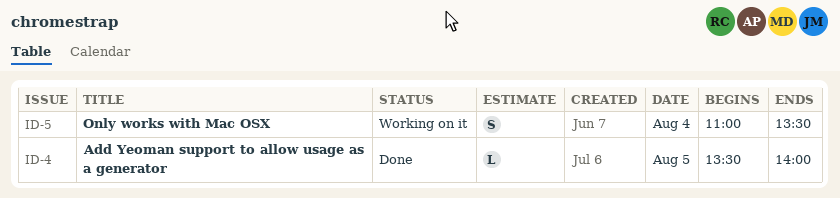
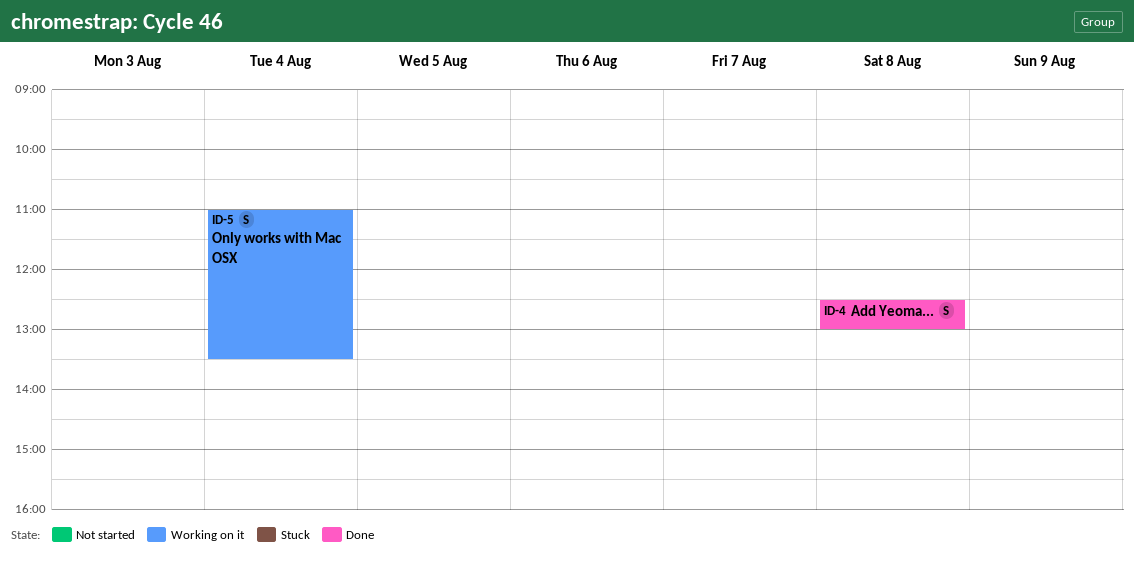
ID-4, estimate: L -> S
ID-4, day: Aug 5 -> Aug 8
ID-4, begins: 13:30 -> 12:30
ID-4, ends: 14:00 -> 13:00

